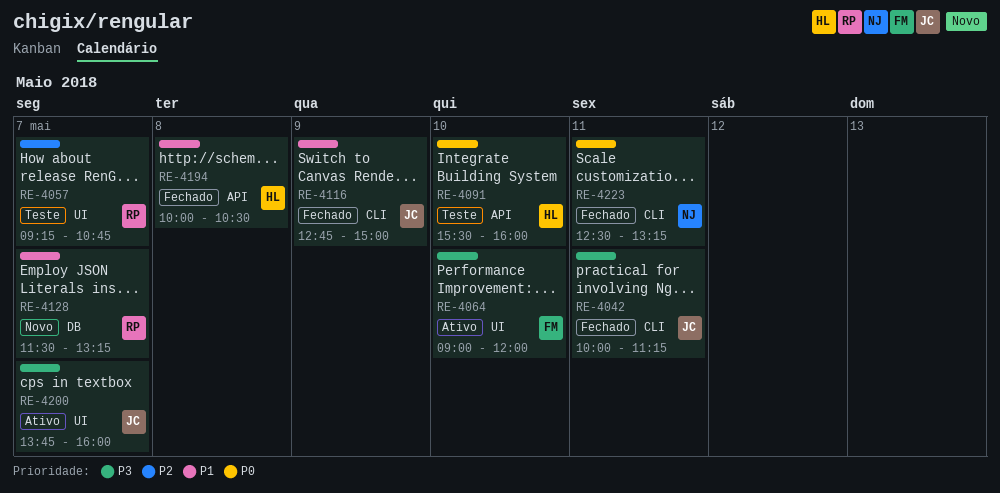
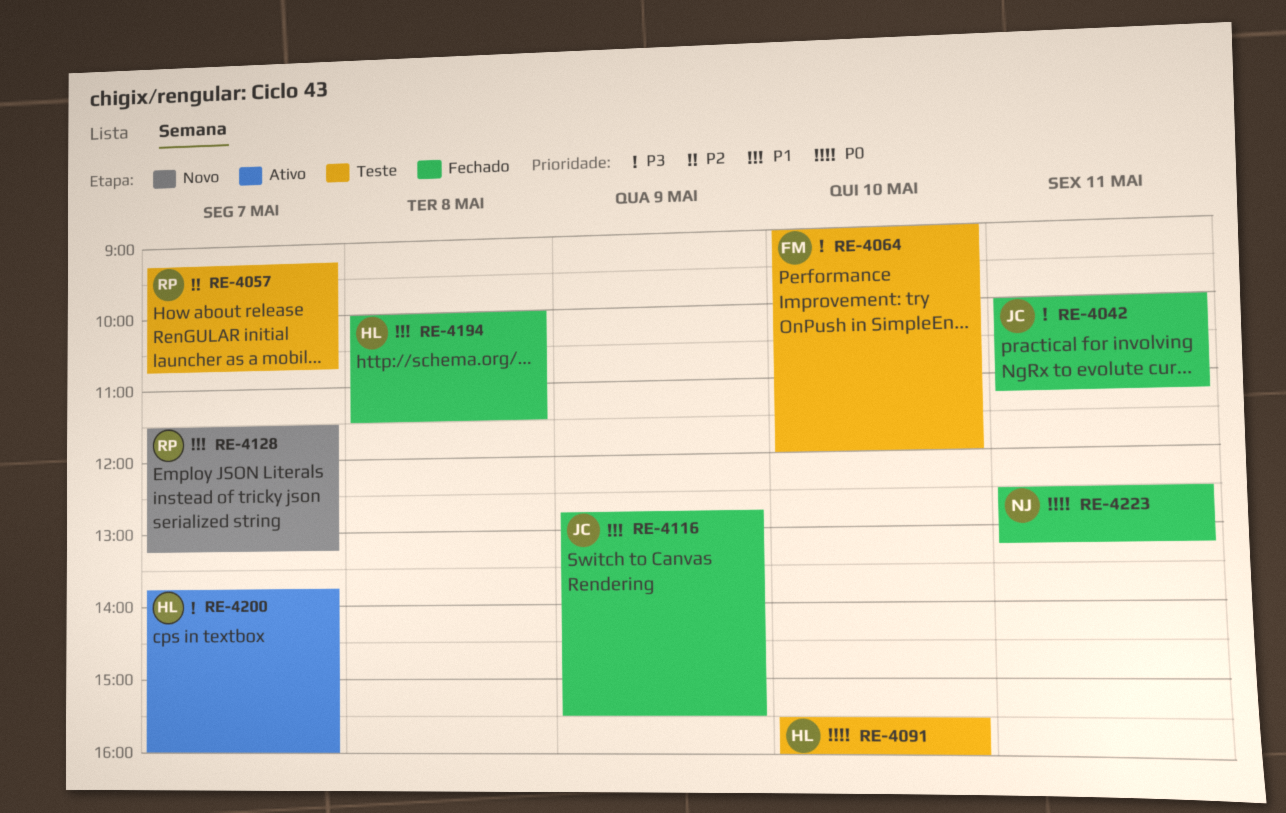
RE-4064, status: Ativo -> Teste
RE-4116, ends: 15:00 -> 15:30
RE-4194, ends: 10:30 -> 11:30
RE-4200, owner: JC -> HL

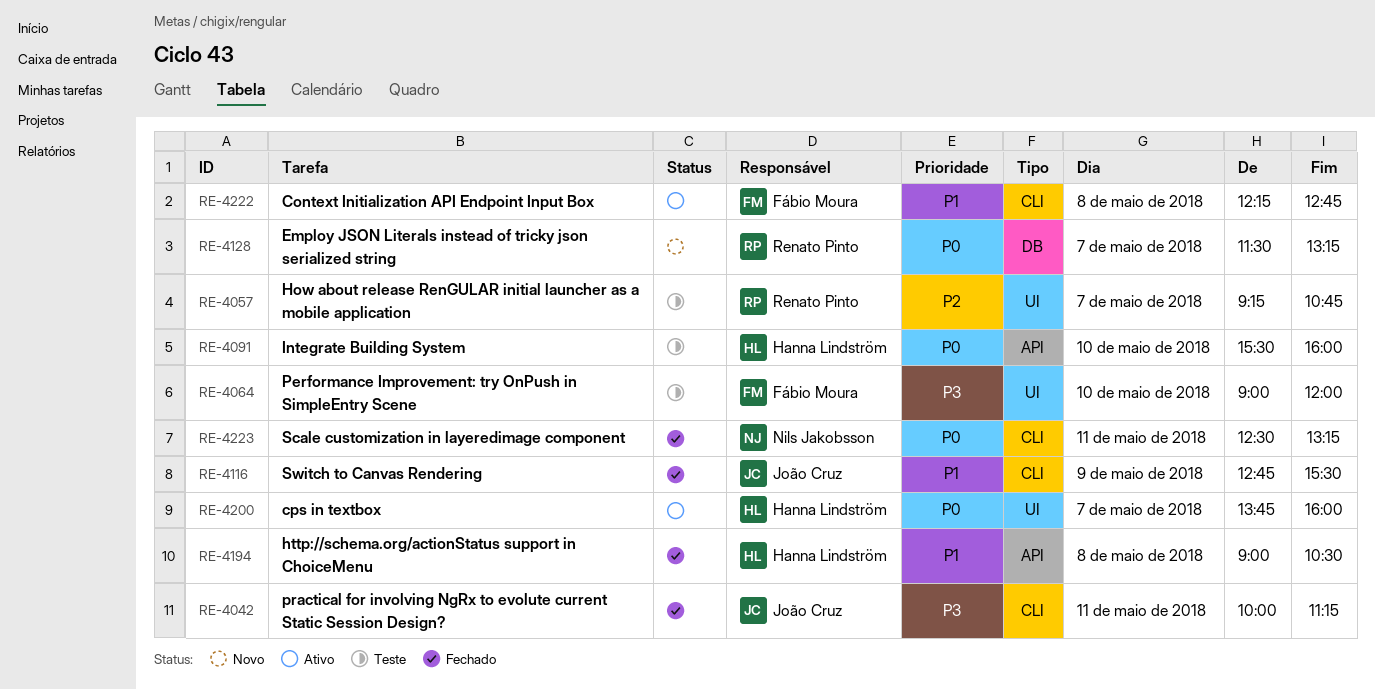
RE-4128, priority: P1 -> P0
RE-4194, begins: 10:00 -> 09:00
RE-4194, ends: 11:30 -> 10:30
RE-4200, priority: P3 -> P0
RE-4222: none -> present

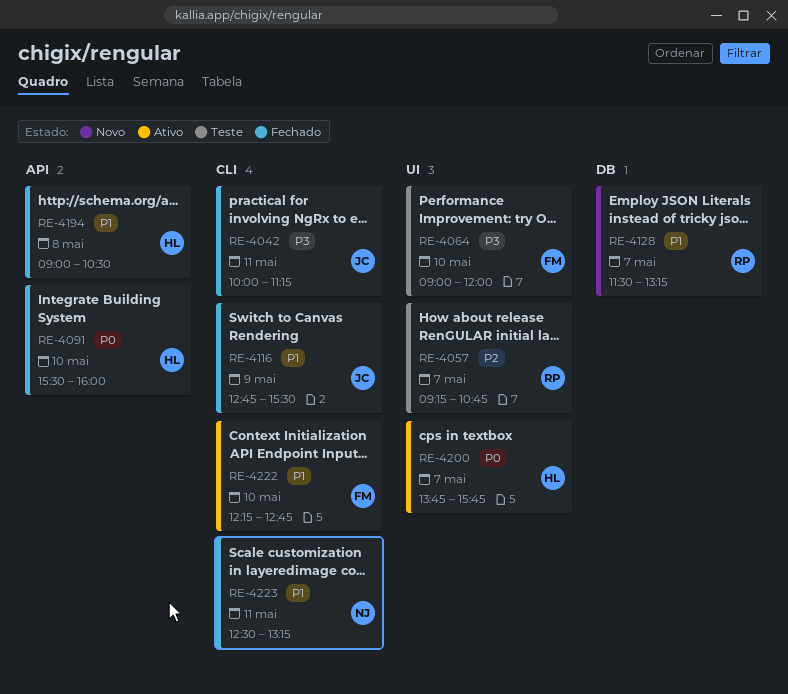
RE-4091, status: Teste -> Fechado
RE-4128, priority: P0 -> P1
RE-4200, ends: 16:00 -> 15:45
RE-4222, day: May 8 -> May 10
RE-4223, priority: P0 -> P1

